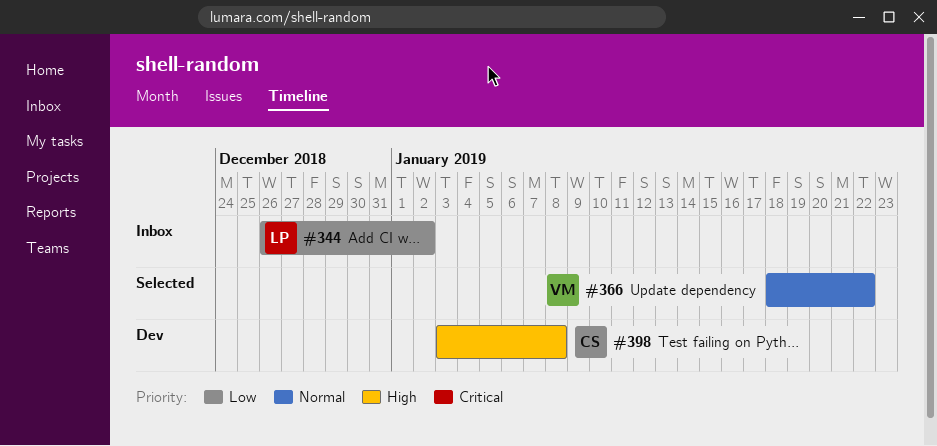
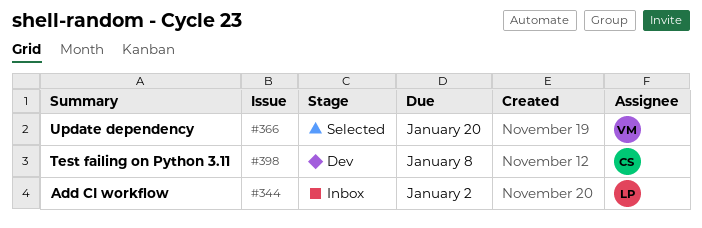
#366, due: Jan 22 -> Jan 20

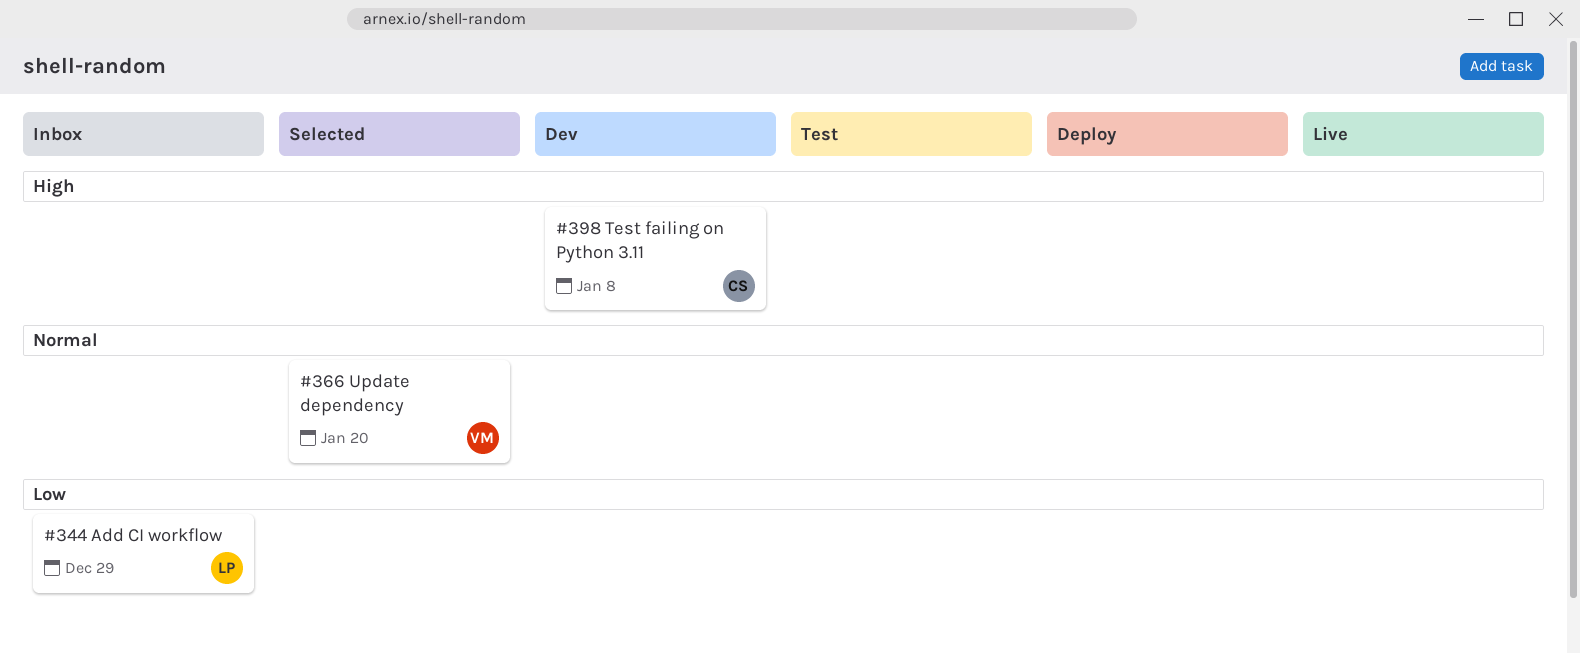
#344, due: Jan 2 -> Dec 29

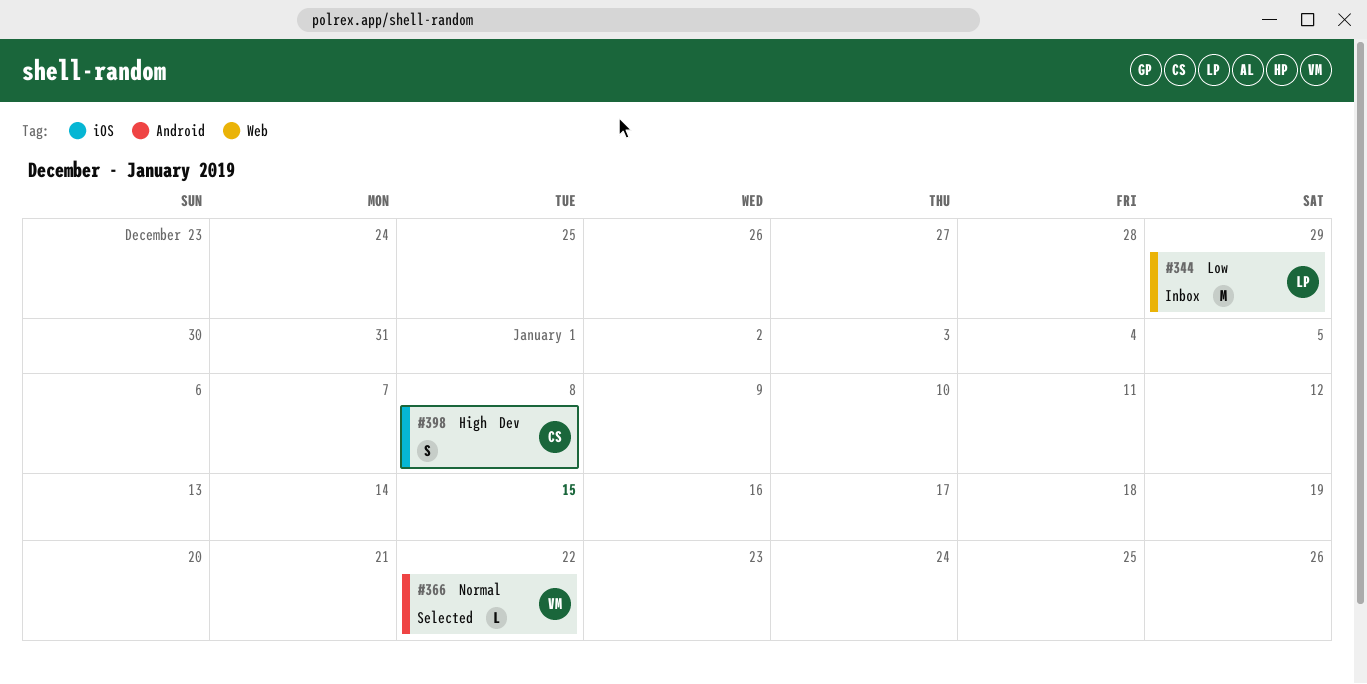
#366, due: Jan 20 -> Jan 22

